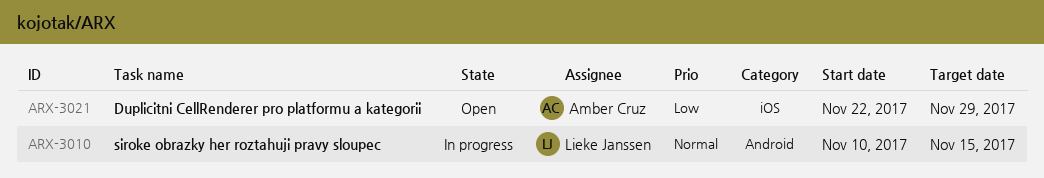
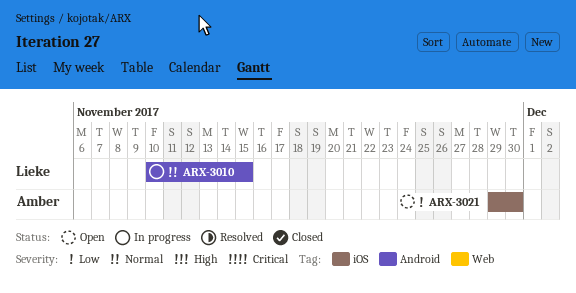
ARX-3021, start: Nov 22 -> Nov 29
ARX-3021, due: Nov 29 -> Nov 30

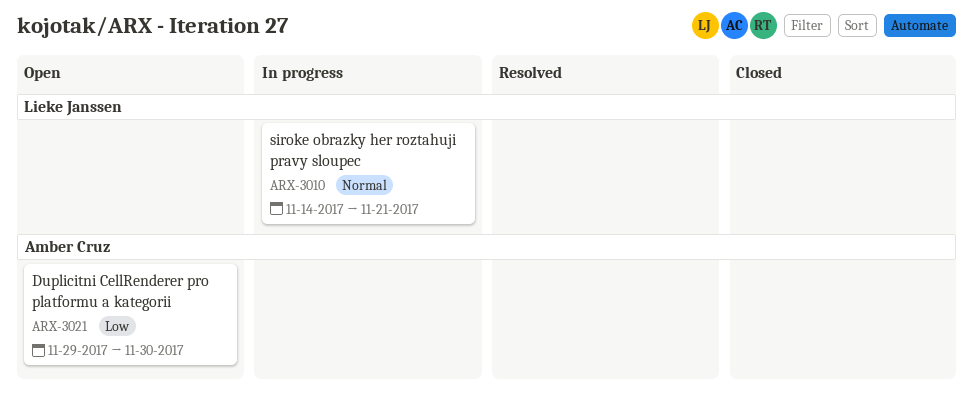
ARX-3010, start: Nov 10 -> Nov 14
ARX-3010, due: Nov 15 -> Nov 21

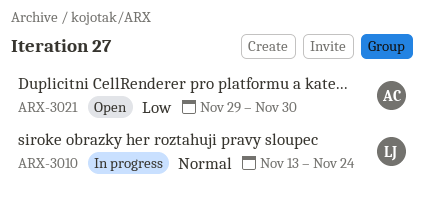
ARX-3010, start: Nov 14 -> Nov 13
ARX-3010, due: Nov 21 -> Nov 24

